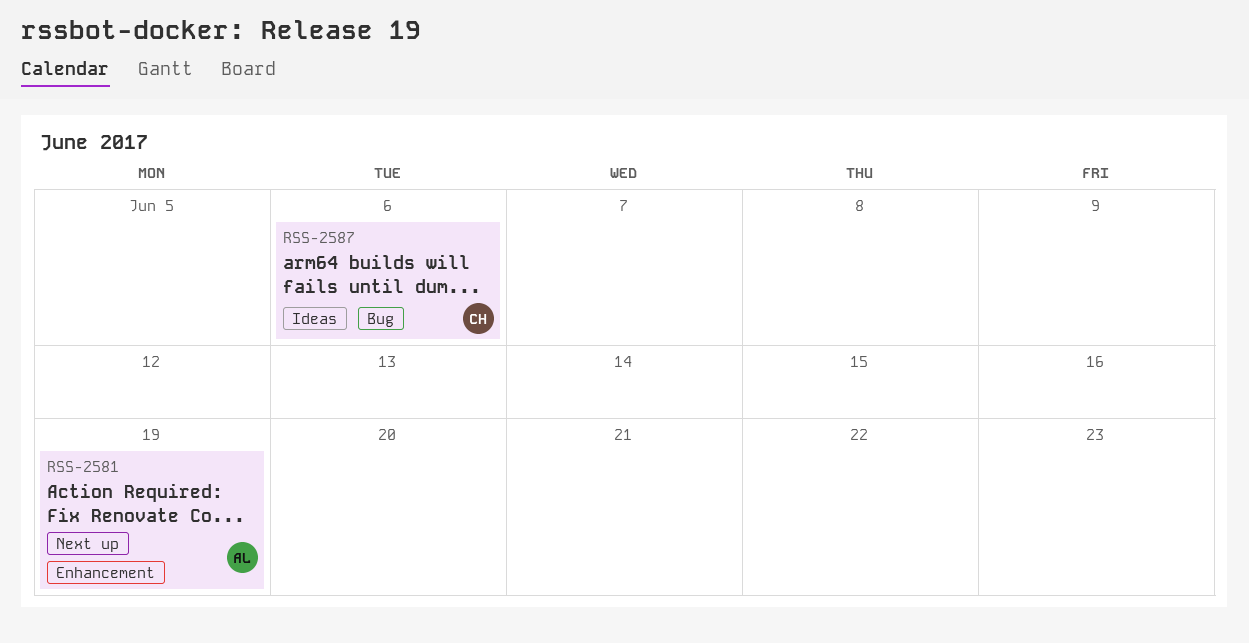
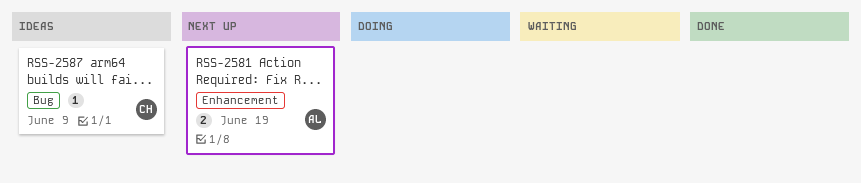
RSS-2587, due: Jun 6 -> Jun 9

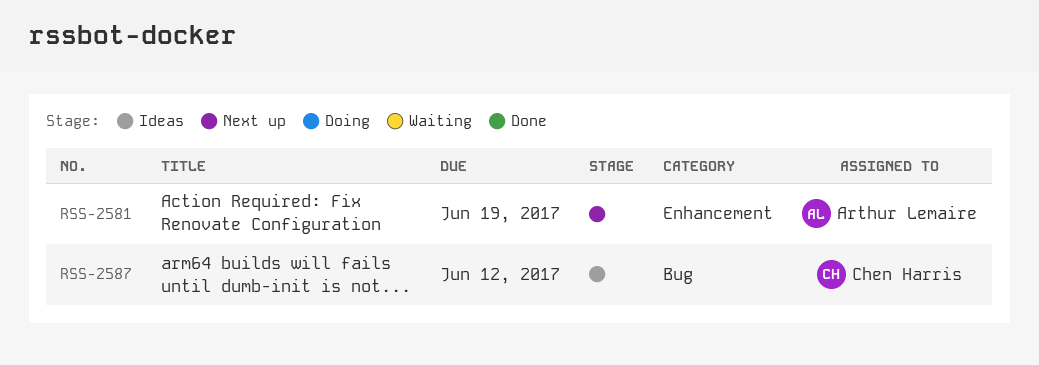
RSS-2587, due: Jun 9 -> Jun 12

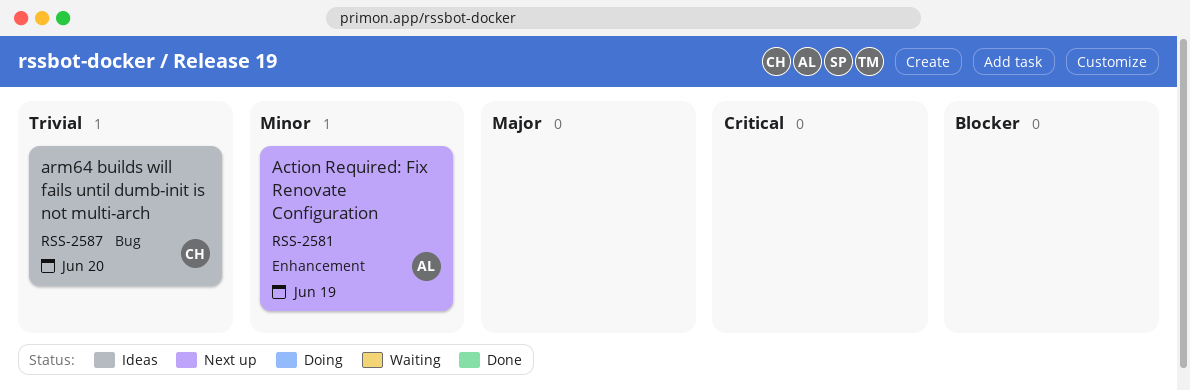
RSS-2587, due: Jun 12 -> Jun 20

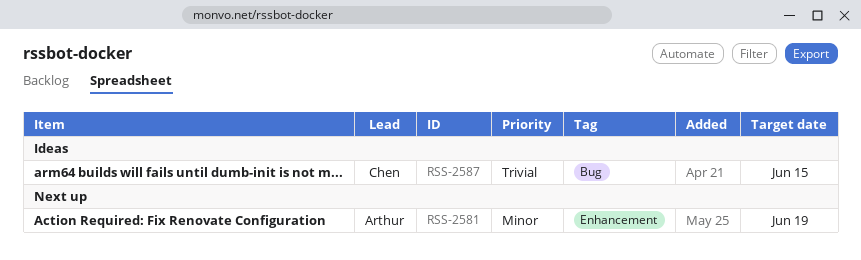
RSS-2587, due: Jun 20 -> Jun 15

